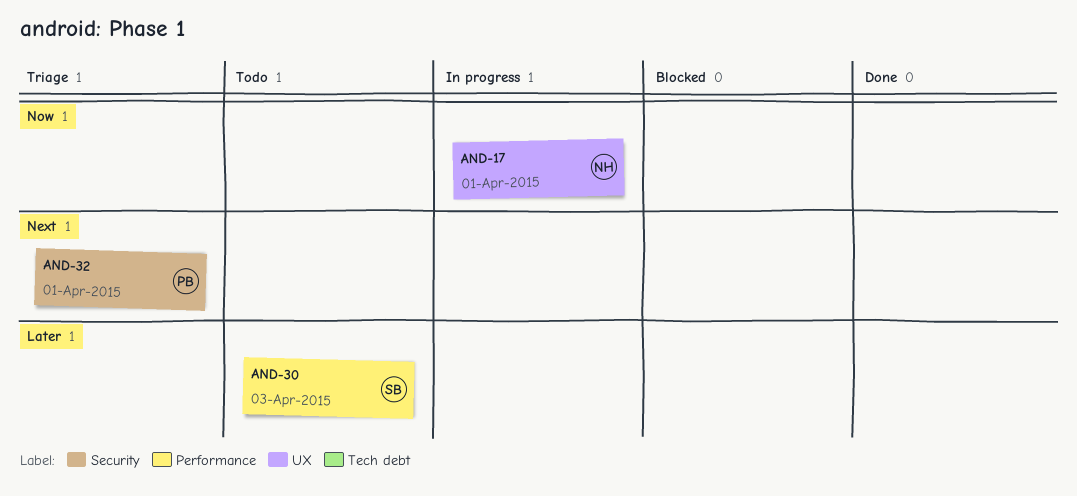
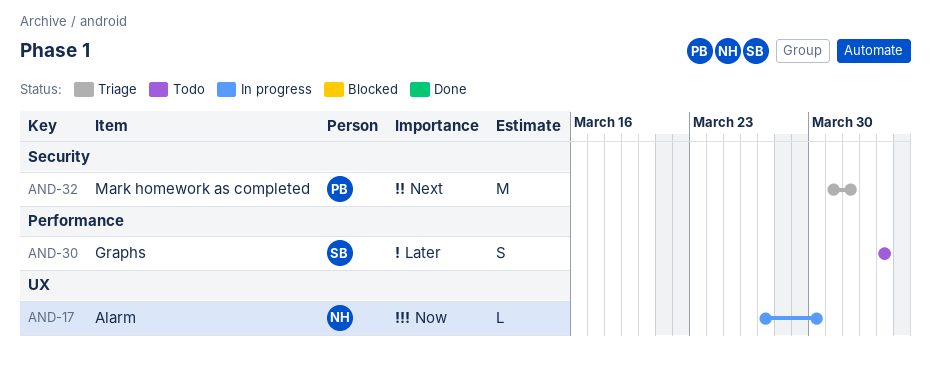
AND-17, due: Apr 1 -> Mar 30

